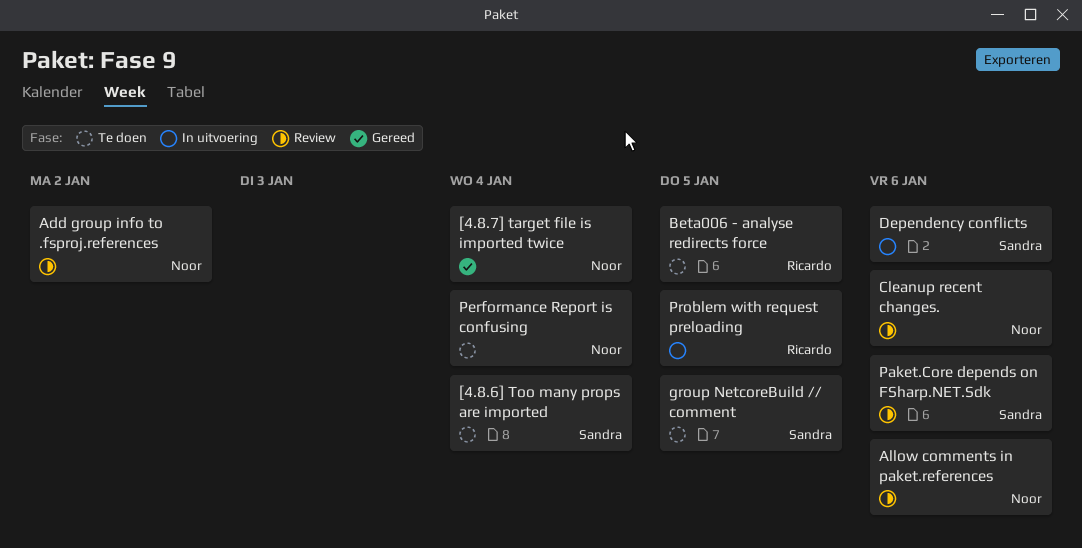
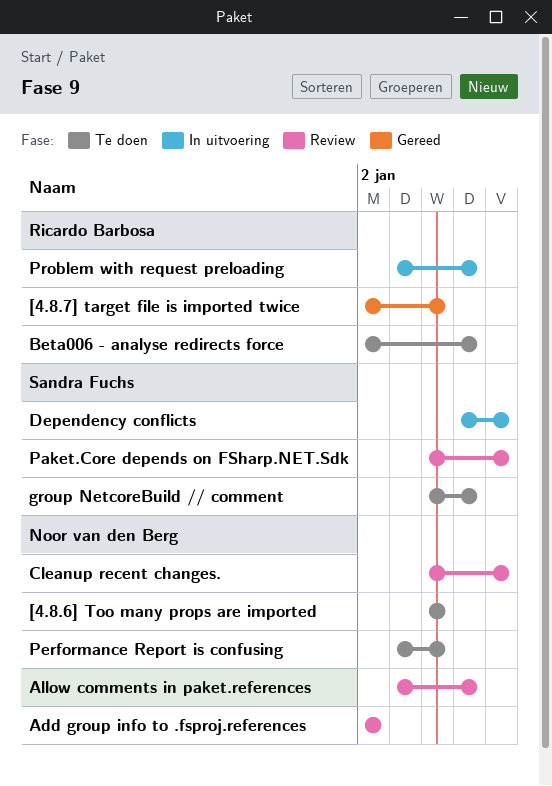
[4.8.6] Too many props are imported, owner: Sandra Fuchs -> Noor van den Berg
[4.8.7] target file is imported twice, owner: Noor van den Berg -> Ricardo Barbosa
Allow comments in paket.references, due: Jan 6 -> Jan 5

